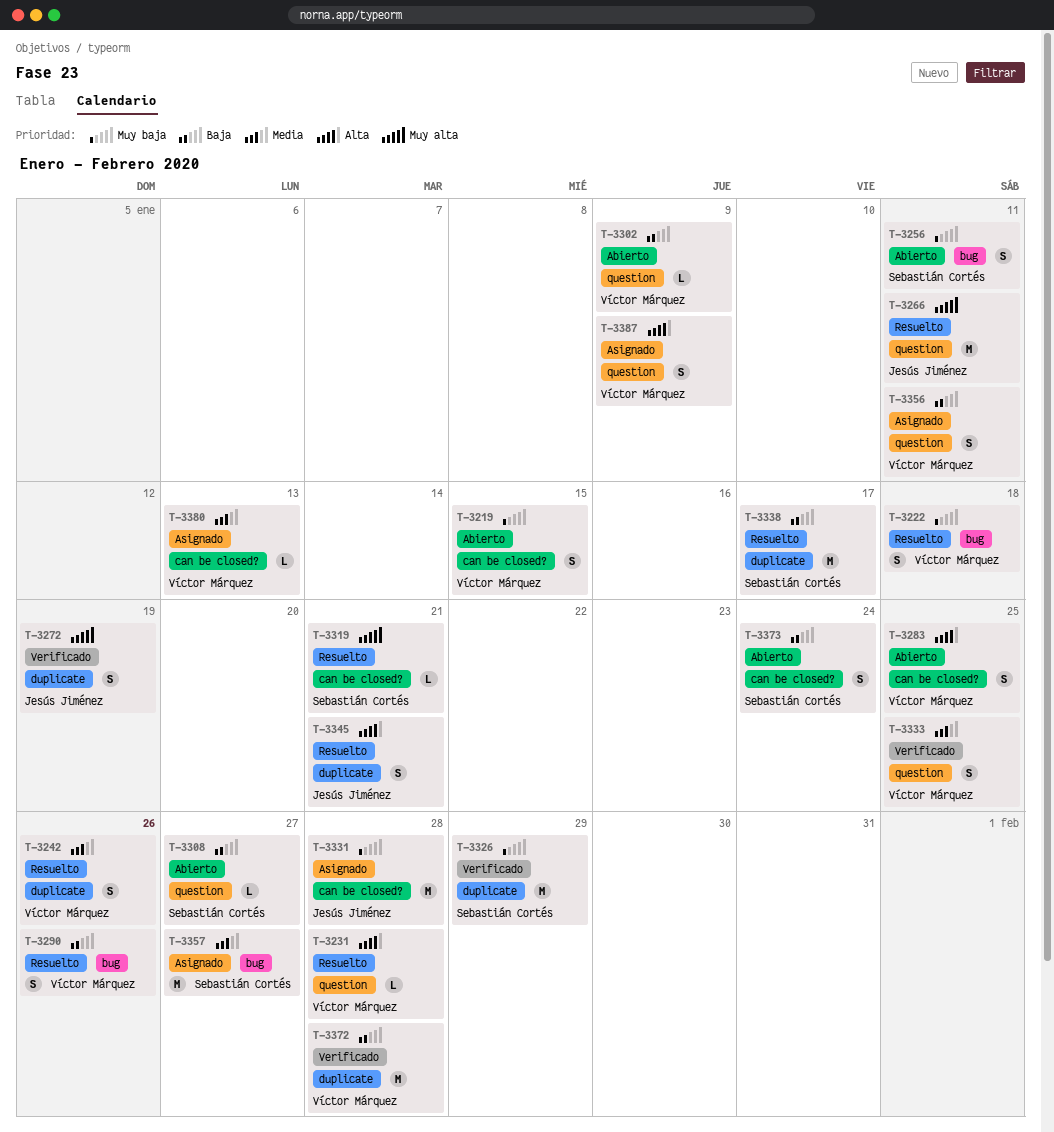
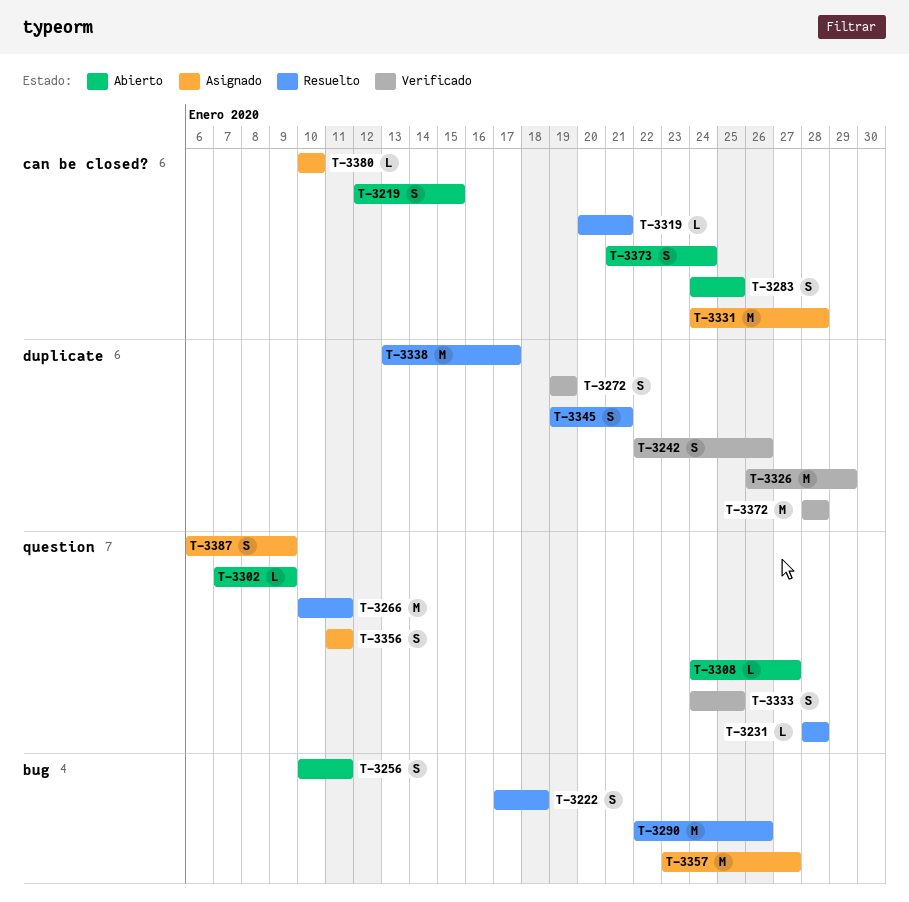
T-3242, status: Resuelto -> Verificado
T-3290, estimate: S -> M
T-3380, due: Jan 13 -> Jan 10

